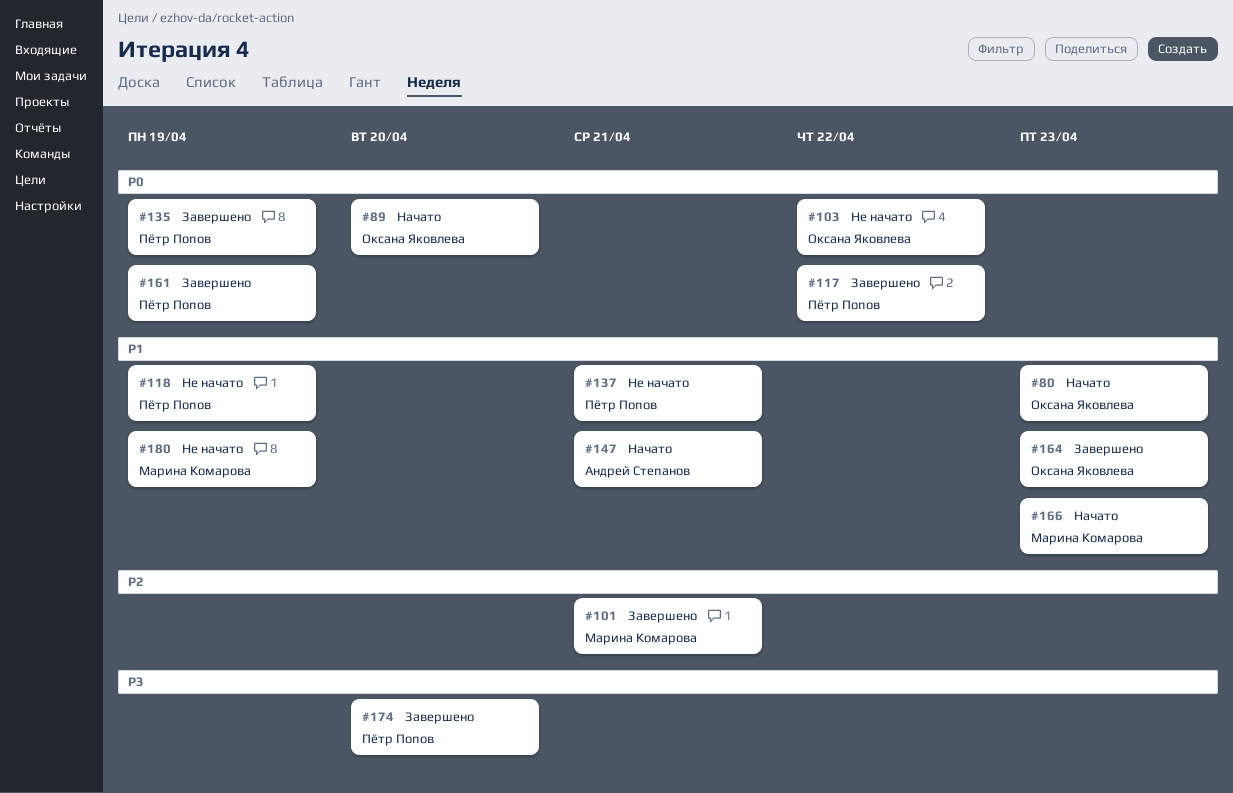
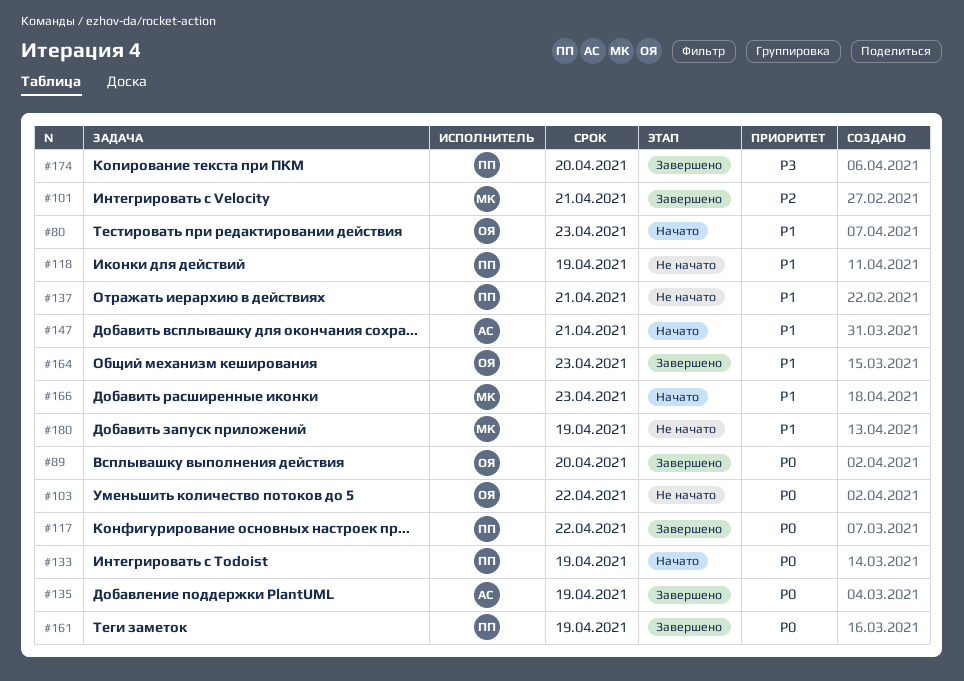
#89, status: Начато -> Завершено
#133: none -> present
#135, owner: Пётр Попов -> Андрей Степанов

